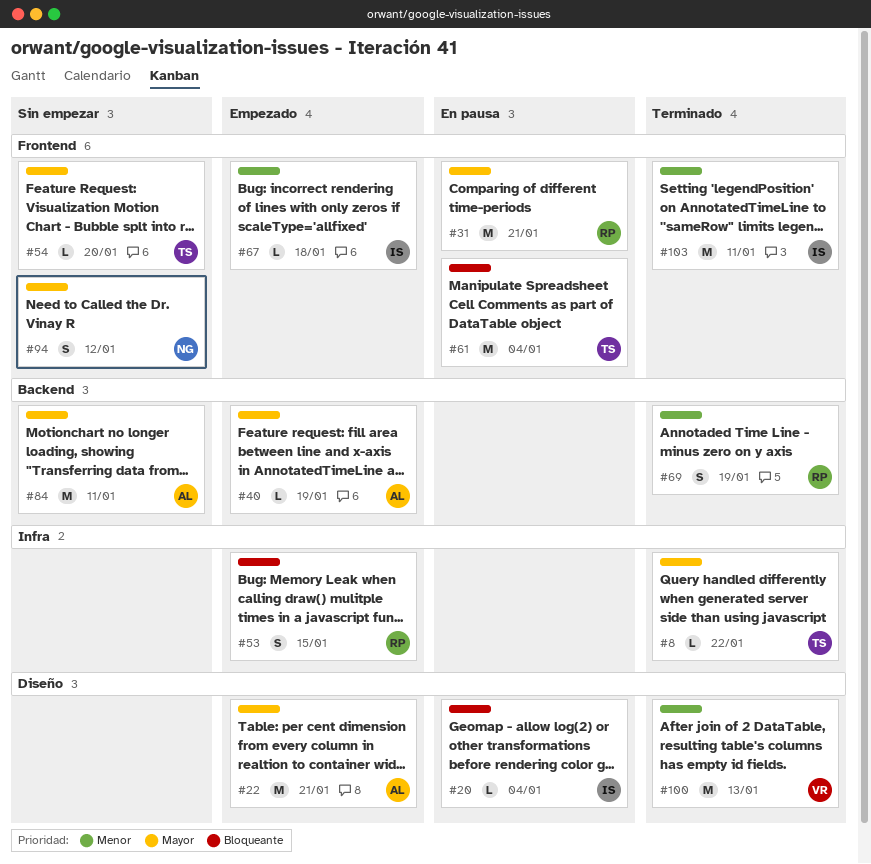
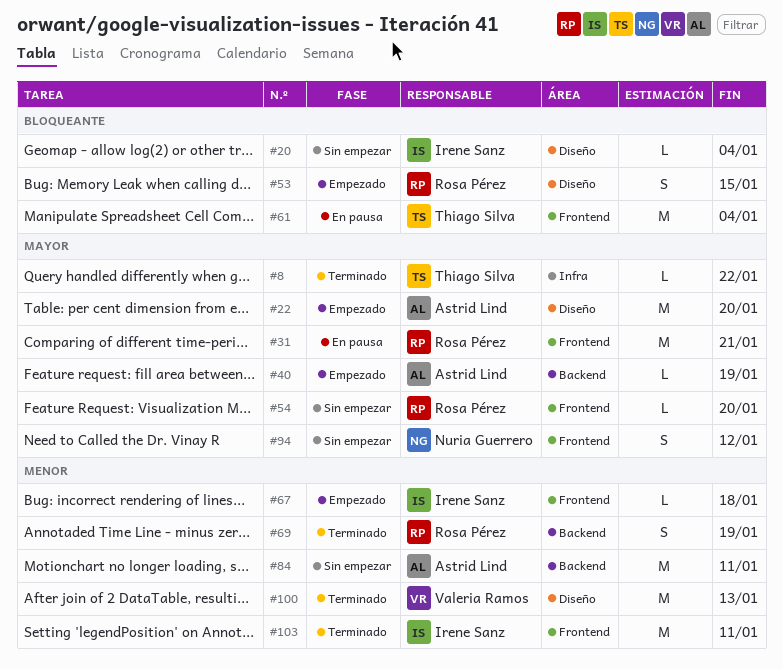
#20, status: En pausa -> Sin empezar
#22, due: Jan 21 -> Jan 20
#53, label: Infra -> Diseño
#54, owner: Thiago Silva -> Rosa Pérez
#84, priority: Mayor -> Menor

